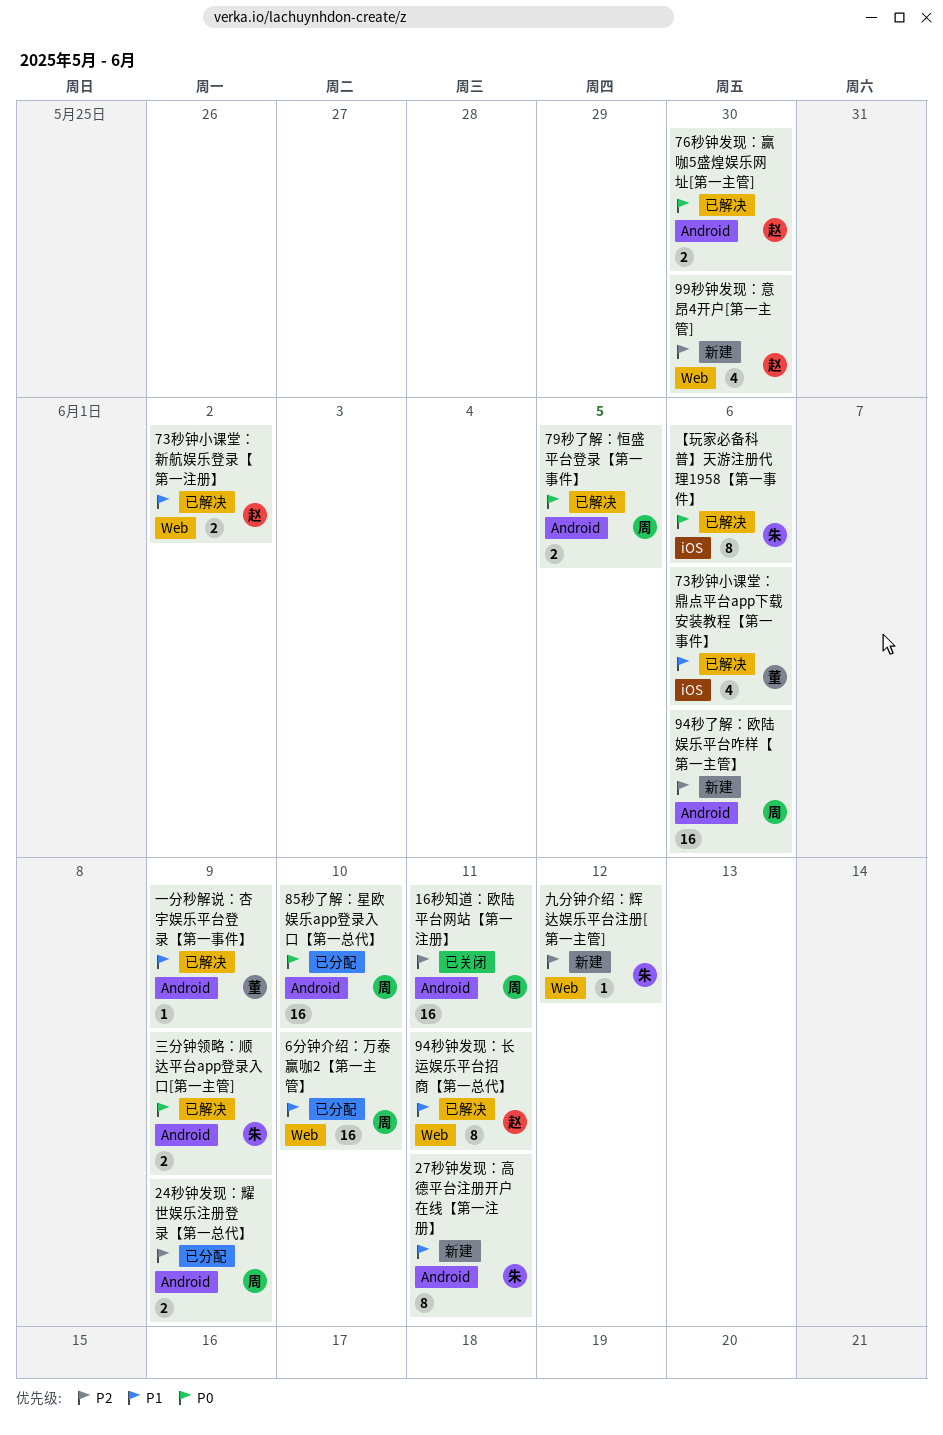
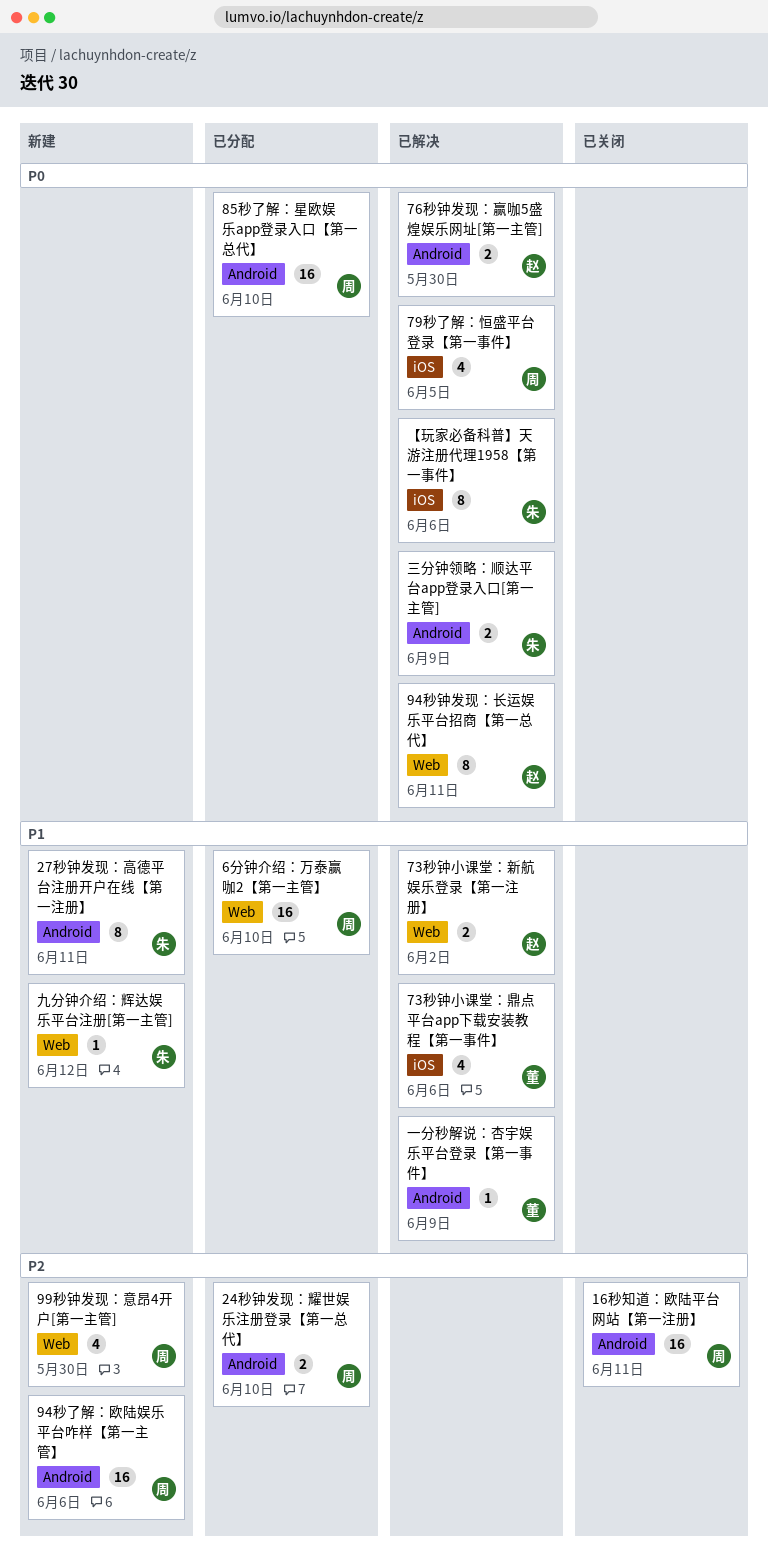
24秒钟发现：耀世娱乐注册登录【第一总代】, due: Jun 9 -> Jun 10
79秒了解：恒盛平台登录【第一事件】, label: Android -> iOS
79秒了解：恒盛平台登录【第一事件】, estimate: 2 -> 4
94秒钟发现：长运娱乐平台招商【第一总代】, priority: P1 -> P0
99秒钟发现：意昂4开户[第一主管], owner: 赵 -> 周
九分钟介绍：辉达娱乐平台注册[第一主管], priority: P2 -> P1

